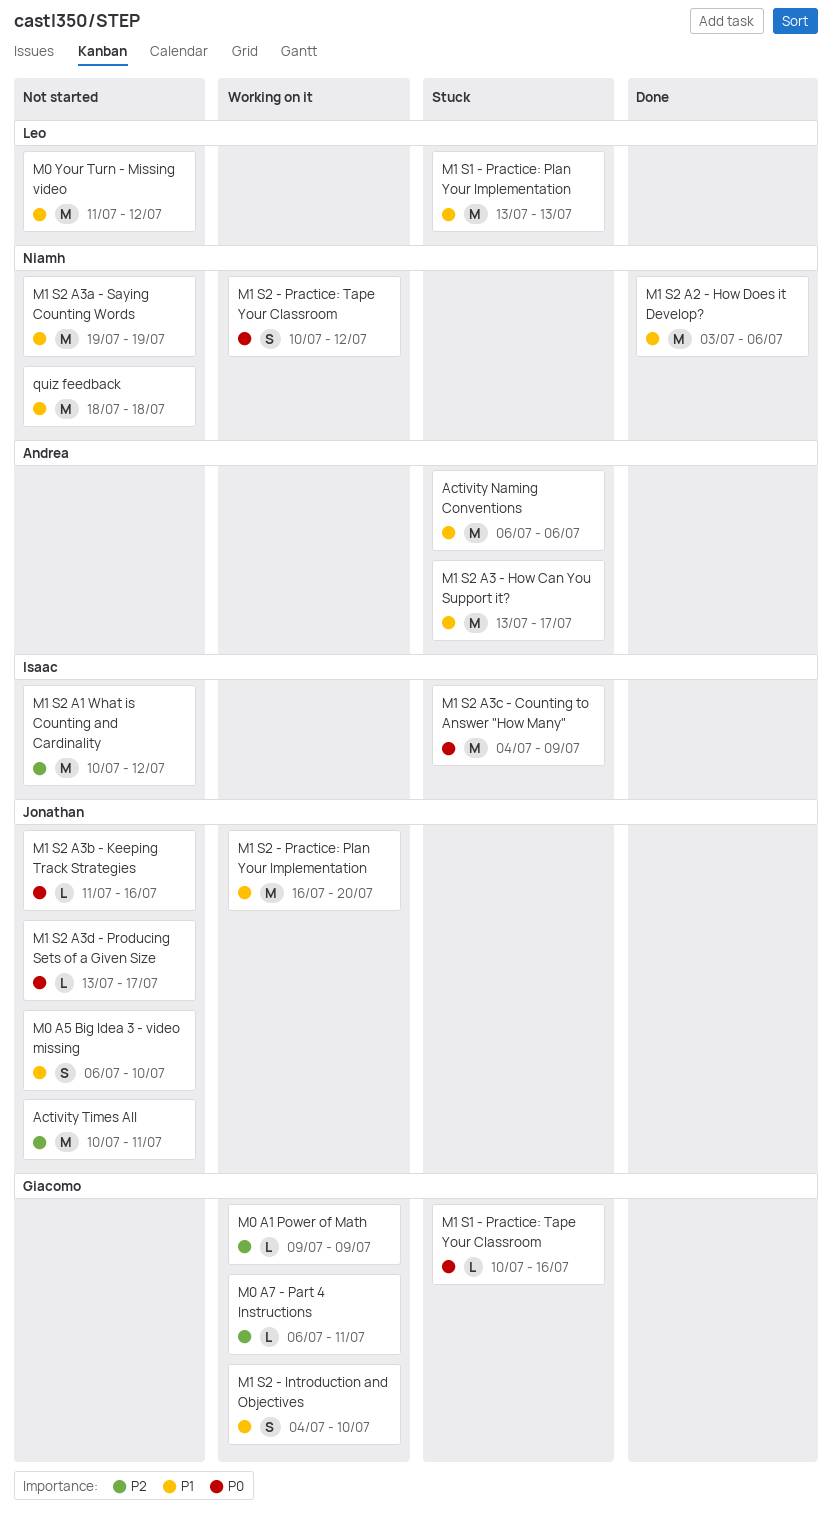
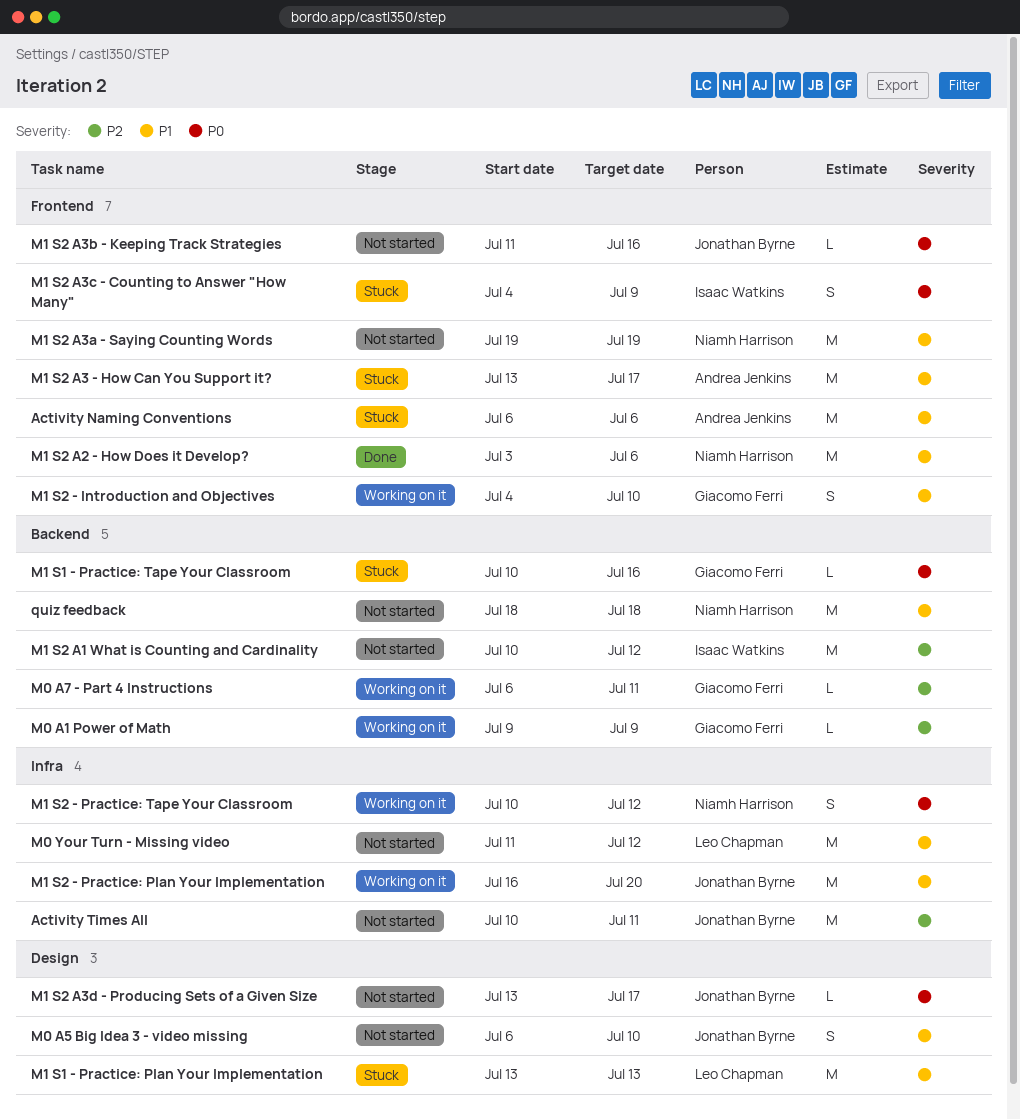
M1 S2 A3c - Counting to Answer "How Many", estimate: M -> S

